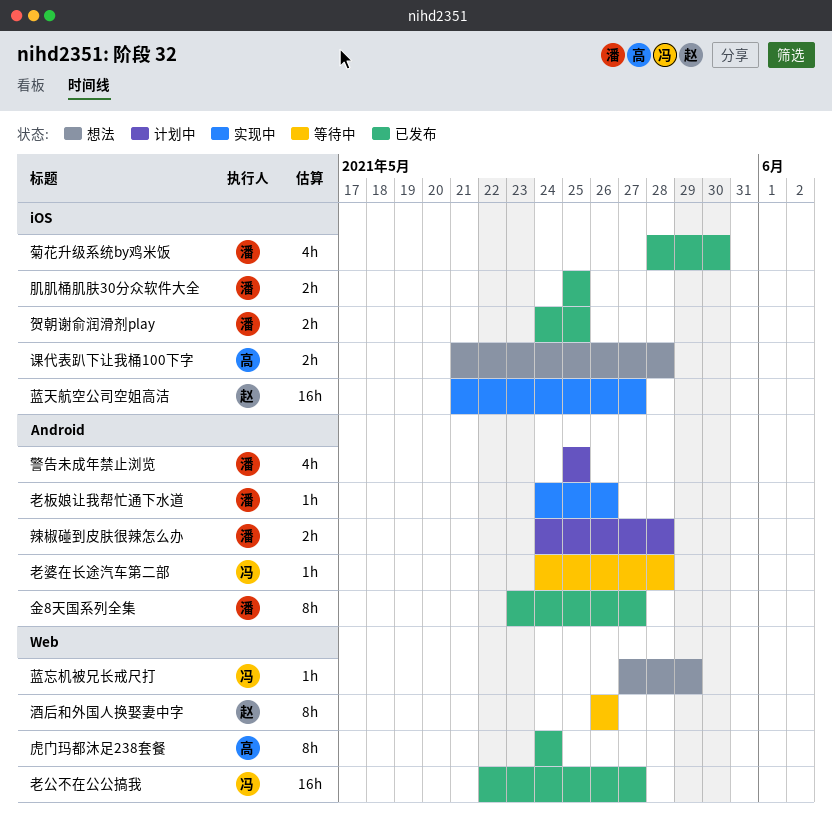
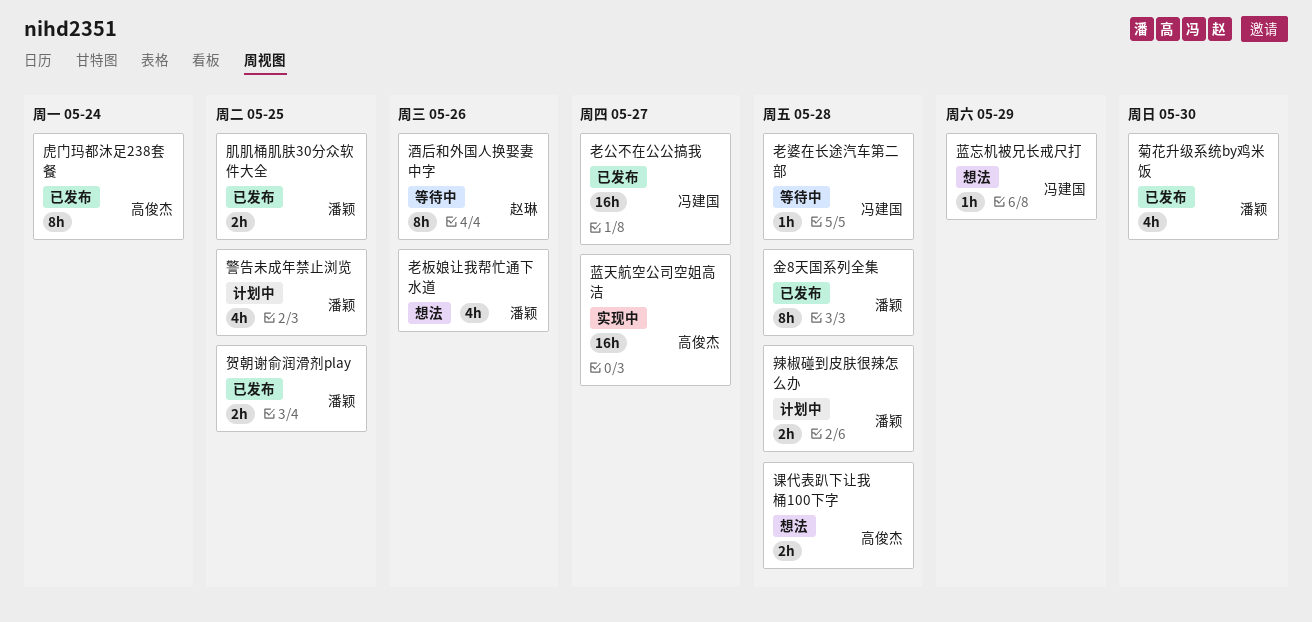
老板娘让我帮忙通下水道, status: 实现中 -> 想法
老板娘让我帮忙通下水道, estimate: 1h -> 4h
蓝天航空公司空姐高洁, owner: 赵琳 -> 高俊杰
金8天国系列全集, due: May 27 -> May 28

